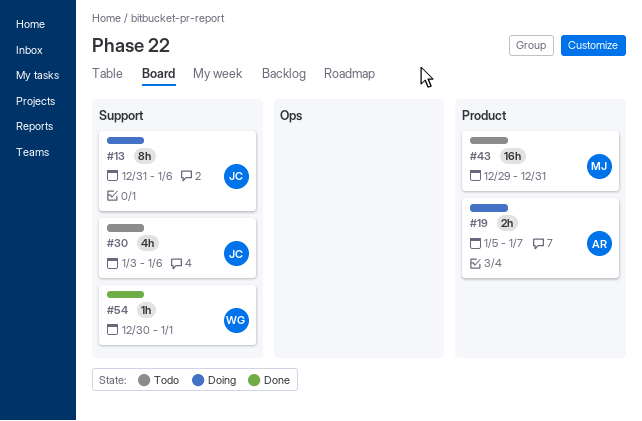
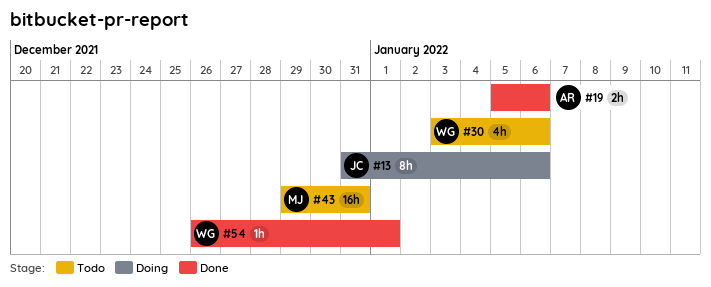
#19, status: Doing -> Done
#19, due: Jan 7 -> Jan 6
#30, owner: JC -> WG
#54, start: Dec 30 -> Dec 26

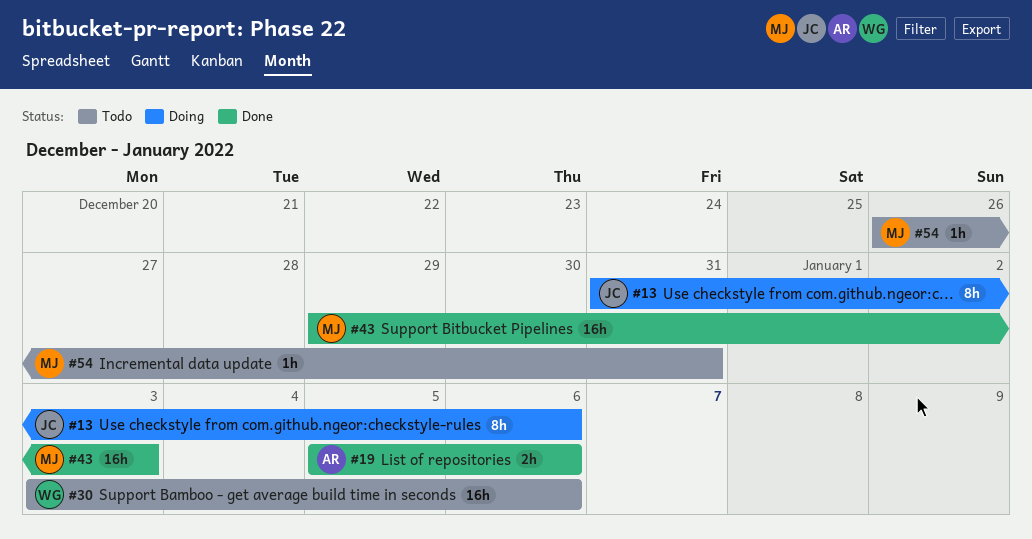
#30, estimate: 4h -> 16h
#43, status: Todo -> Done
#43, due: Dec 31 -> Jan 3
#54, status: Done -> Todo
#54, owner: WG -> MJ
#54, due: Jan 1 -> Dec 31

